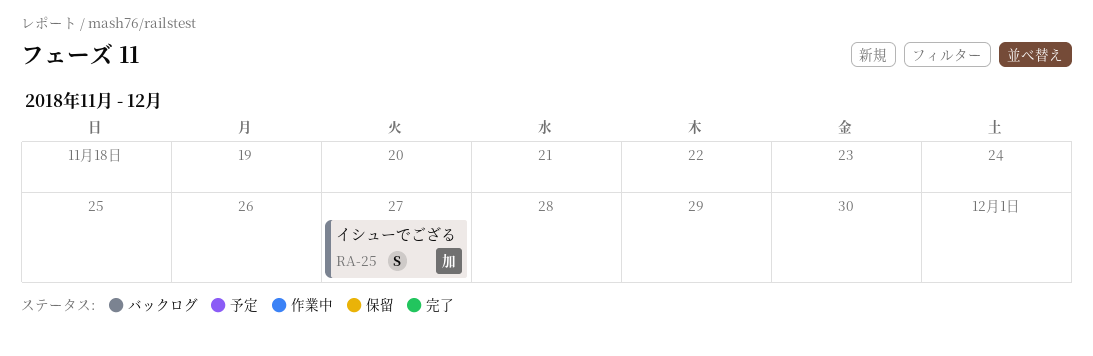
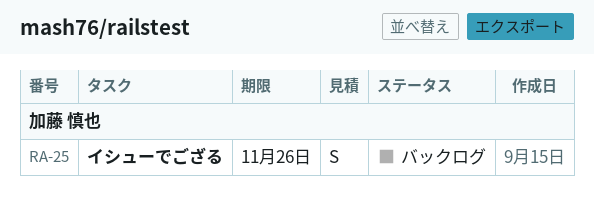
RA-25, due: Nov 27 -> Nov 26

